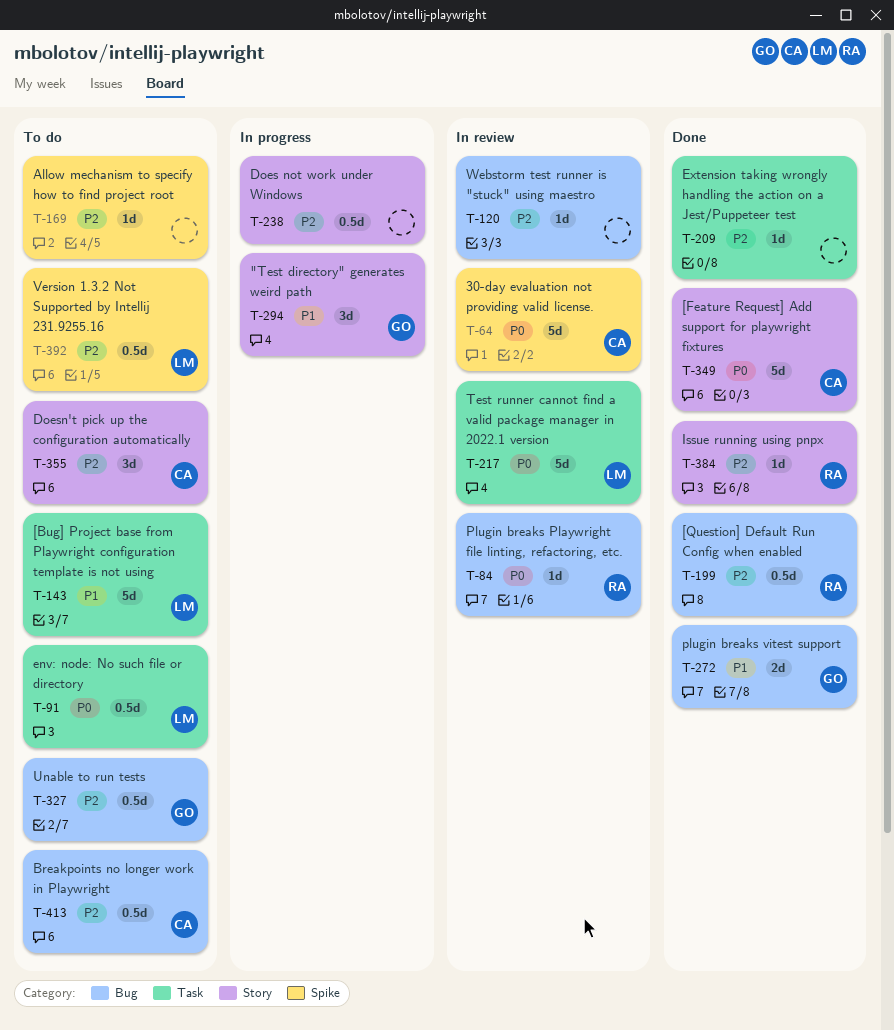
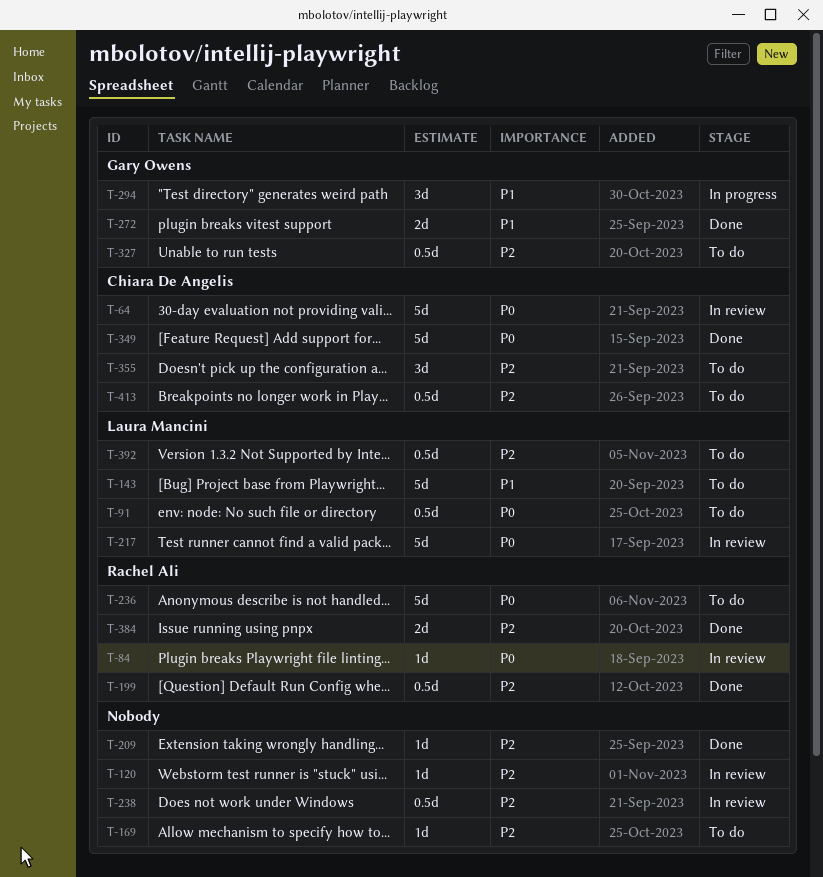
T-236: none -> present
T-238, status: In progress -> In review
T-384, estimate: 1d -> 2d

